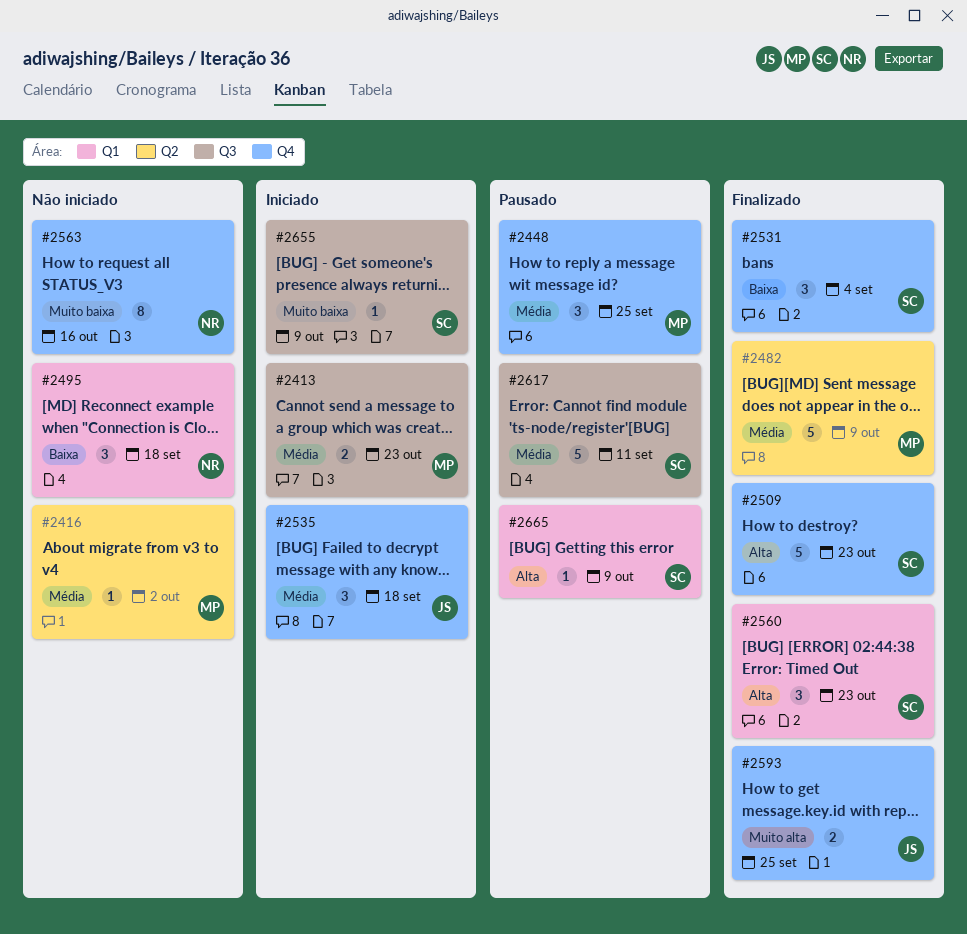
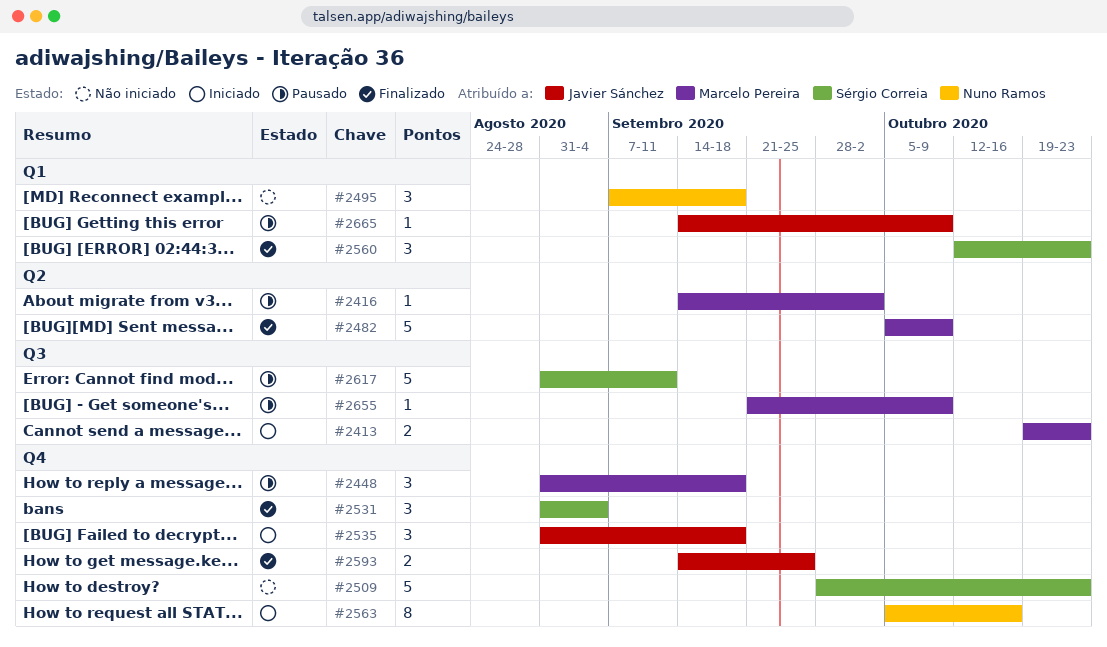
#2416, status: Não iniciado -> Pausado
#2448, due: Sep 25 -> Sep 18
#2509, status: Finalizado -> Não iniciado
#2563, status: Não iniciado -> Iniciado
#2655, status: Iniciado -> Pausado
#2655, owner: Sérgio Correia -> Marcelo Pereira
#2665, owner: Sérgio Correia -> Javier Sánchez

